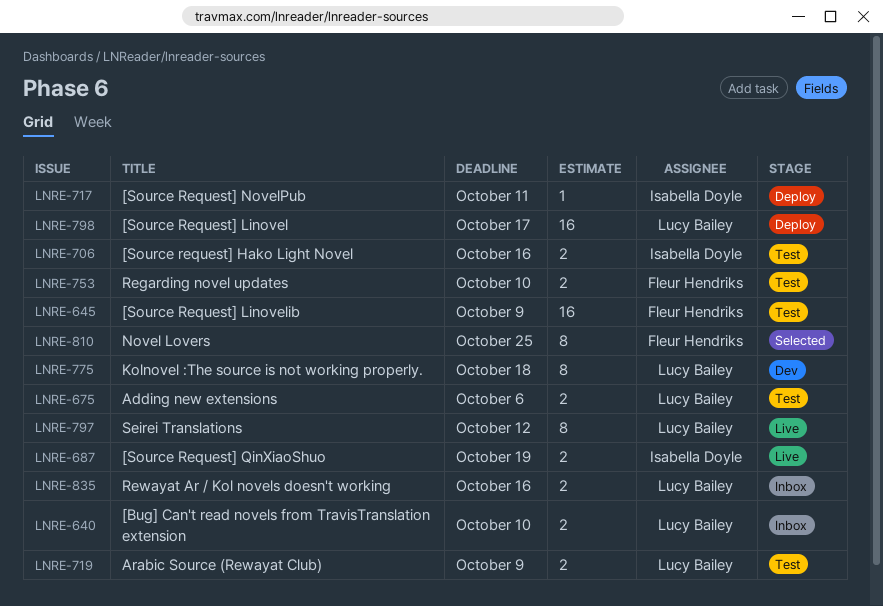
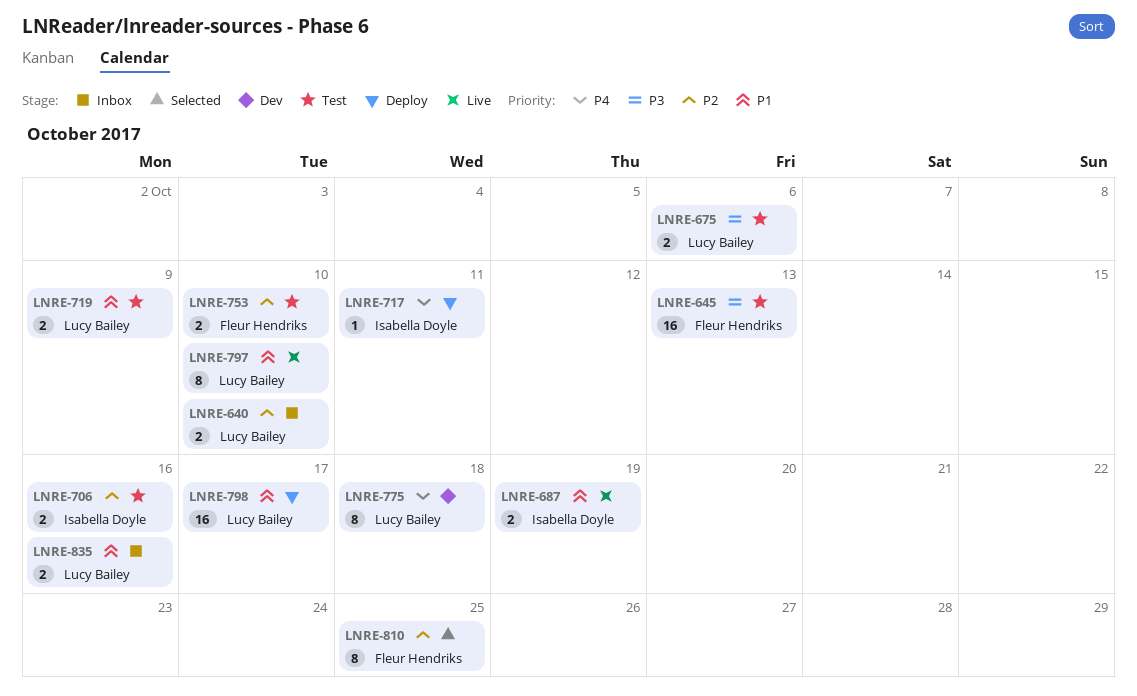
LNRE-645, due: Oct 9 -> Oct 13
LNRE-797, due: Oct 12 -> Oct 10

